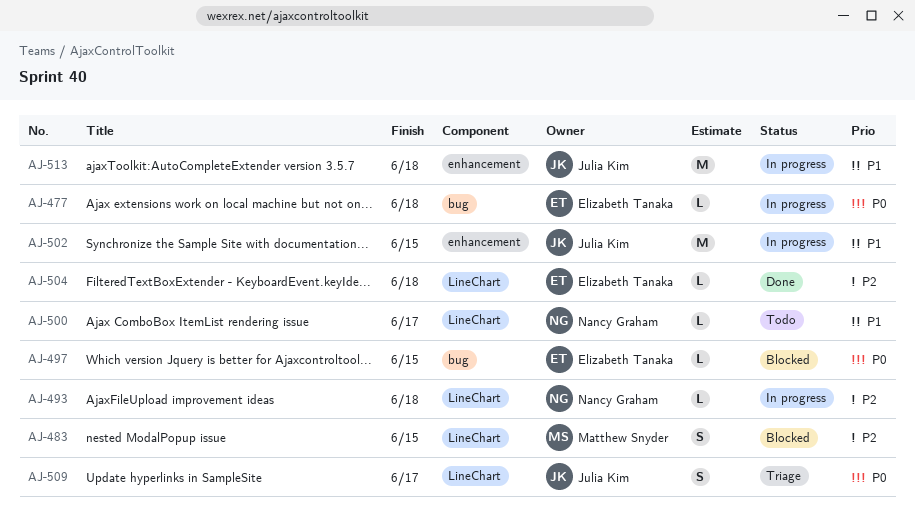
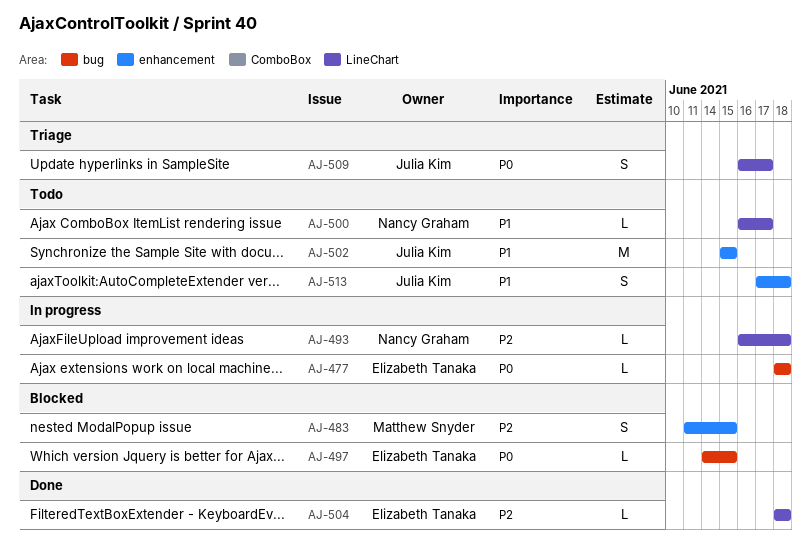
AJ-483, label: LineChart -> enhancement
AJ-502, status: In progress -> Todo
AJ-513, status: In progress -> Todo
AJ-513, estimate: M -> S

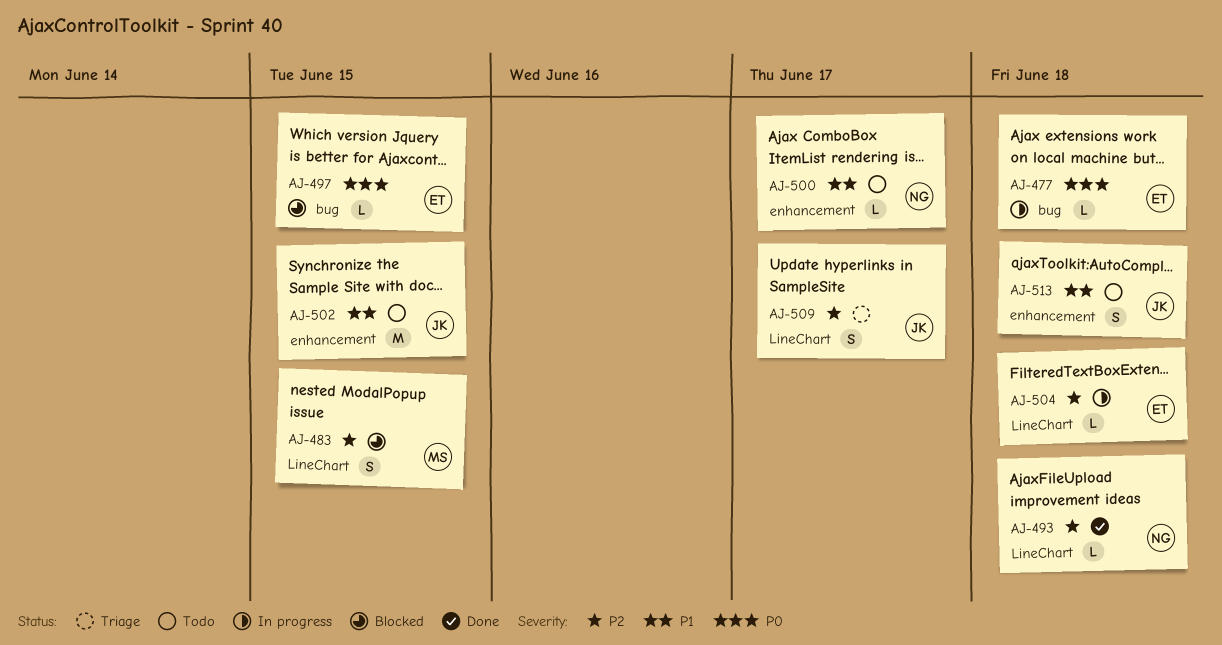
AJ-483, label: enhancement -> LineChart
AJ-493, status: In progress -> Done
AJ-500, label: LineChart -> enhancement
AJ-504, status: Done -> In progress
AJ-509, priority: P0 -> P2

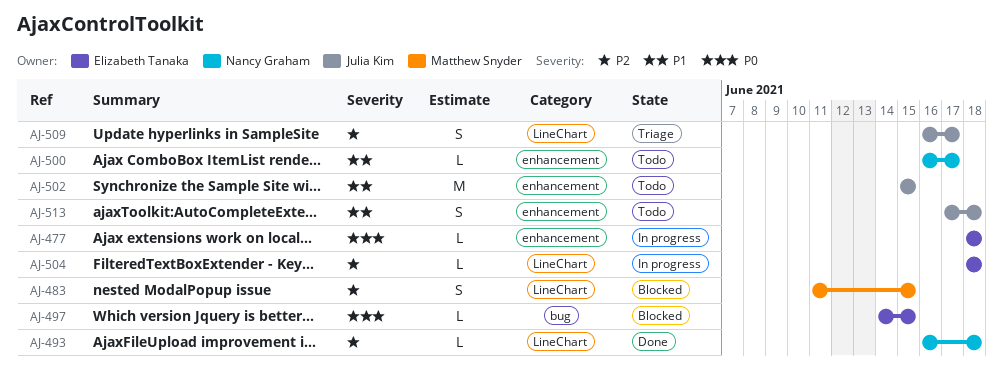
AJ-477, label: bug -> enhancement

